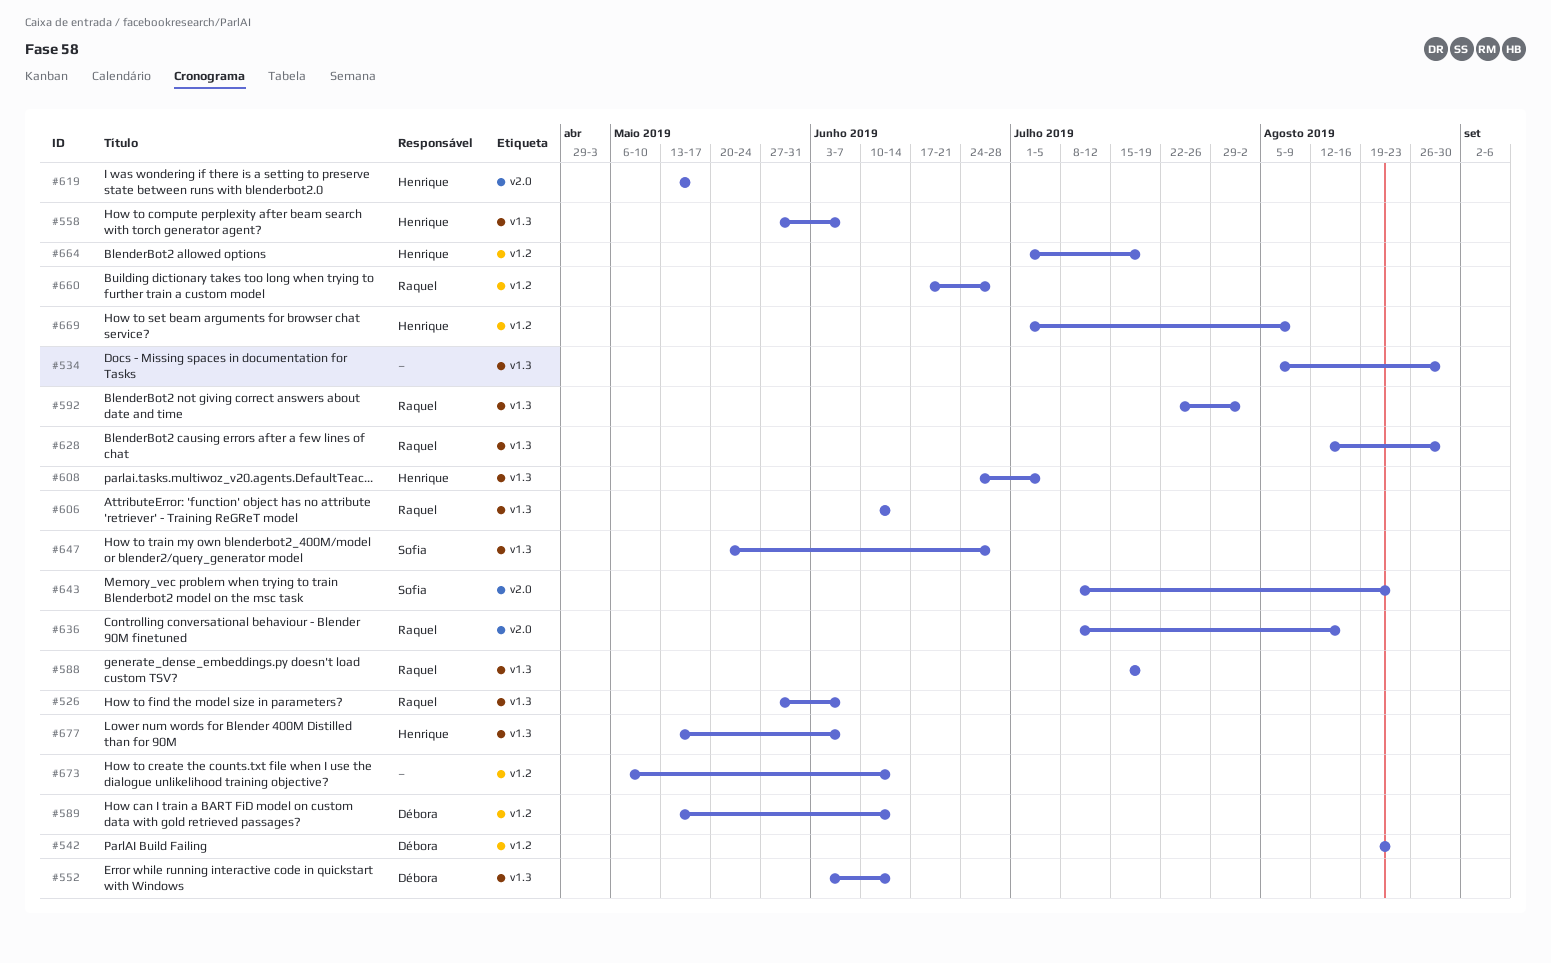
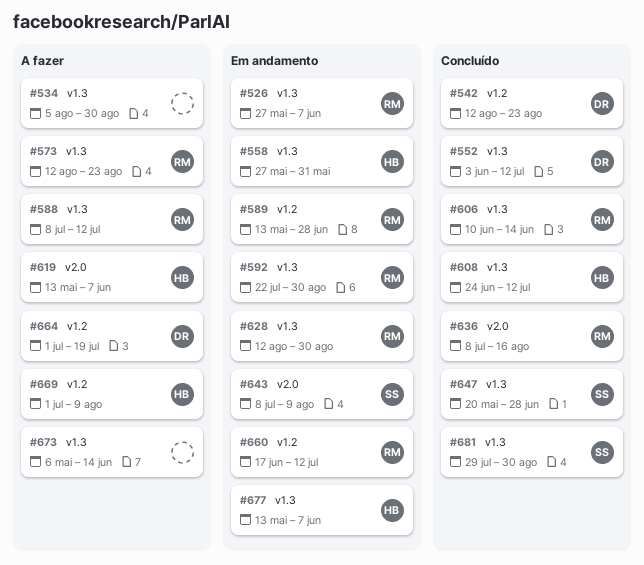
#542, start: Aug 19 -> Aug 12
#552, due: Jun 14 -> Jul 12
#558, due: Jun 7 -> May 31
#573: none -> present
#588, start: Jul 15 -> Jul 8
#588, due: Jul 19 -> Jul 12
#589, owner: Débora -> Raquel
#589, due: Jun 14 -> Jun 28
#592, due: Aug 2 -> Aug 30
#608, due: Jul 5 -> Jul 12
#619, due: May 17 -> Jun 7
#643, due: Aug 23 -> Aug 9
#660, due: Jun 28 -> Jul 12
#664, owner: Henrique -> Débora
#673, label: v1.2 -> v1.3
#681: none -> present

